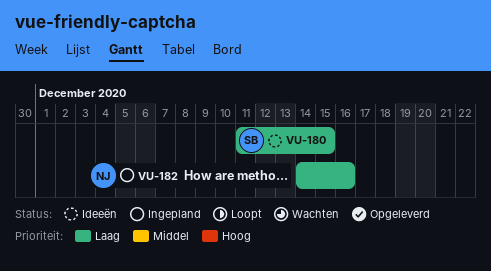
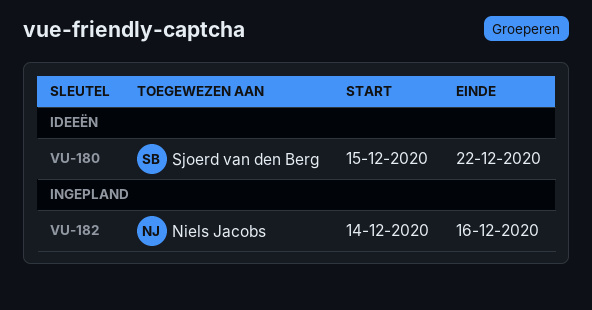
VU-180, start: Dec 11 -> Dec 15
VU-180, due: Dec 15 -> Dec 22

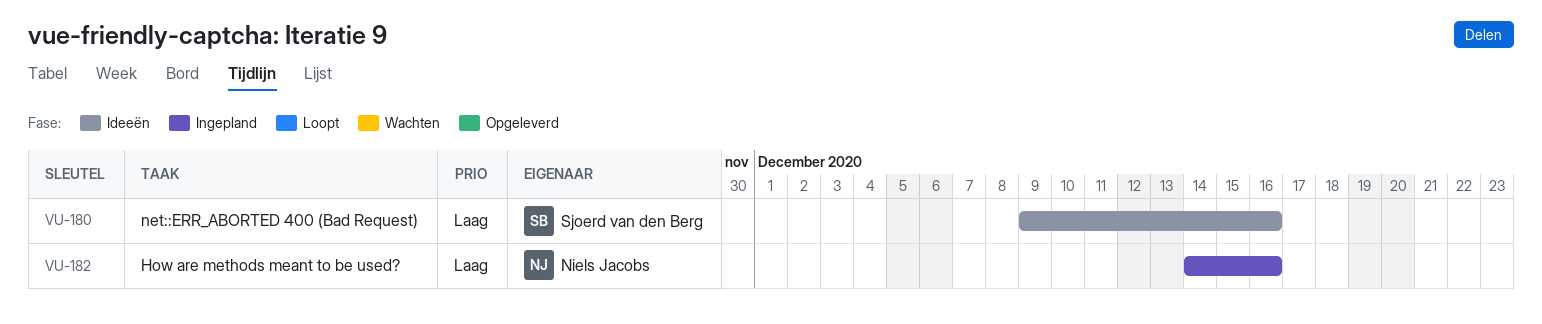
VU-180, start: Dec 15 -> Dec 9
VU-180, due: Dec 22 -> Dec 16

